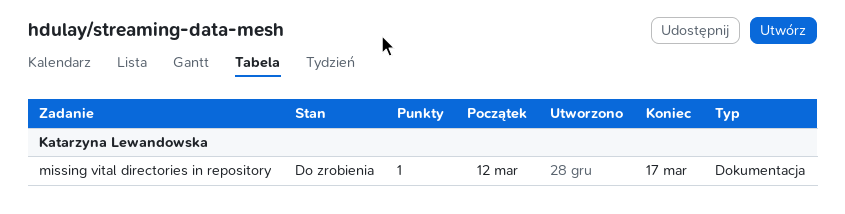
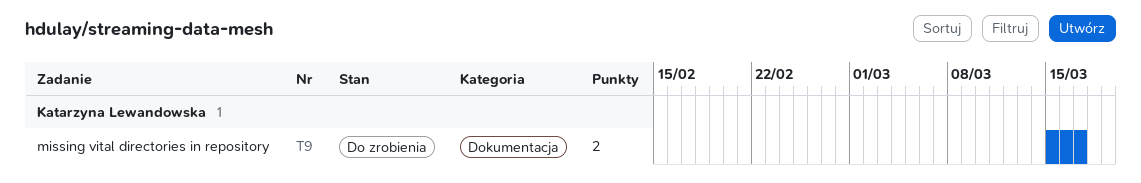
missing vital directories in repository, estimate: 1 -> 2
missing vital directories in repository, start: Mar 12 -> Mar 15

